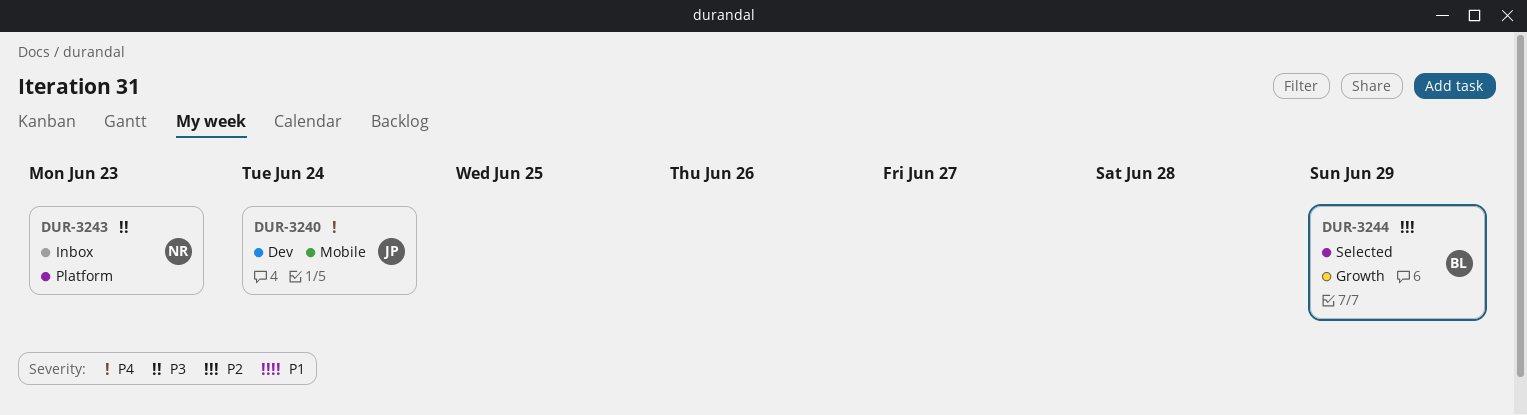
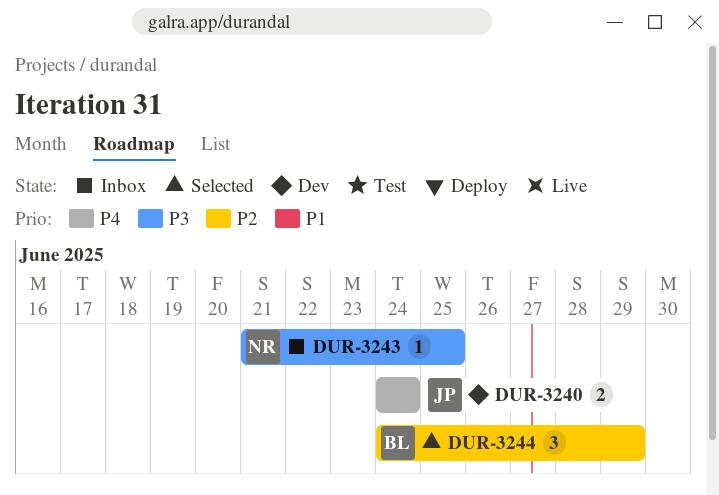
DUR-3243, due: Jun 23 -> Jun 25

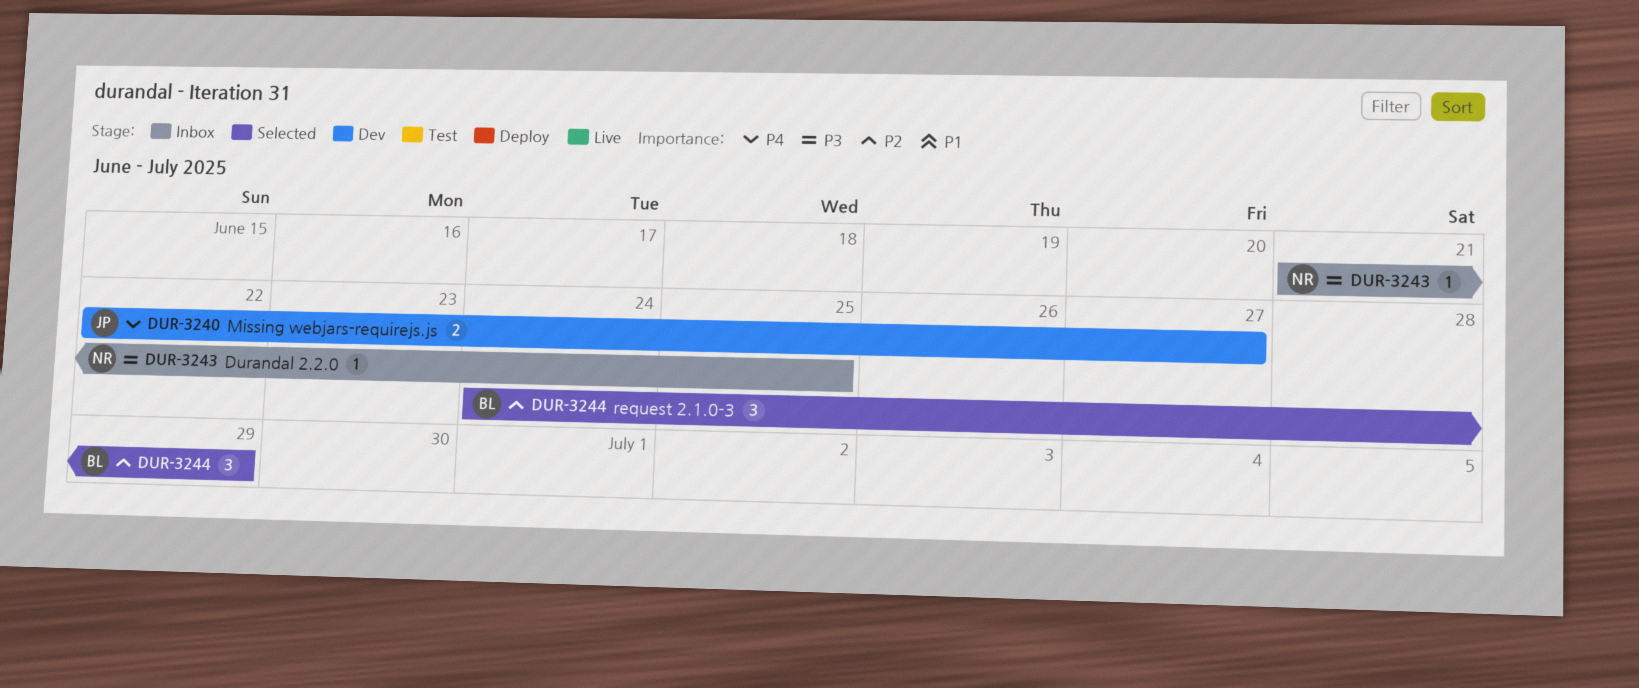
DUR-3240, start: Jun 24 -> Jun 22
DUR-3240, due: Jun 24 -> Jun 27

